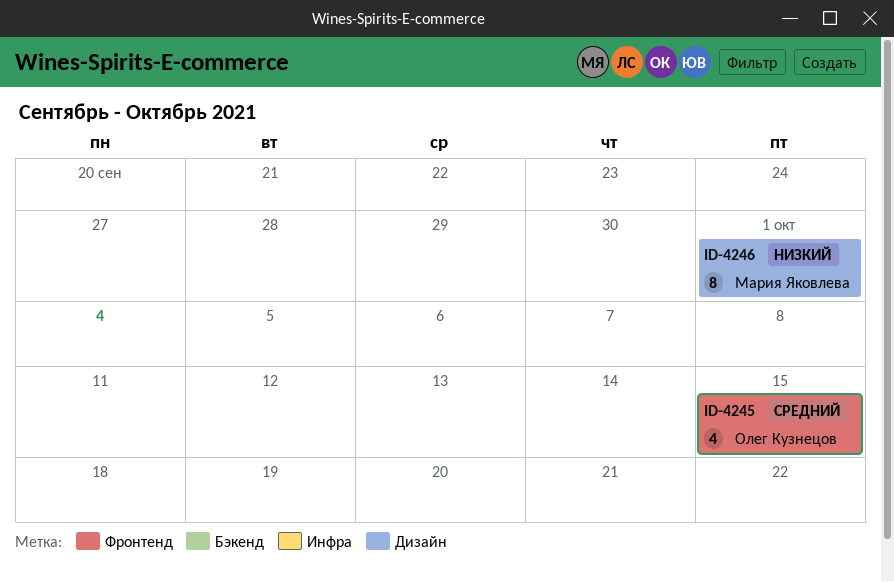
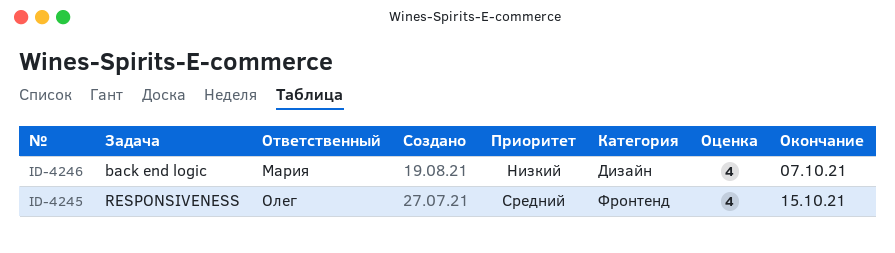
ID-4246, estimate: 8 -> 4
ID-4246, due: Oct 1 -> Oct 7

